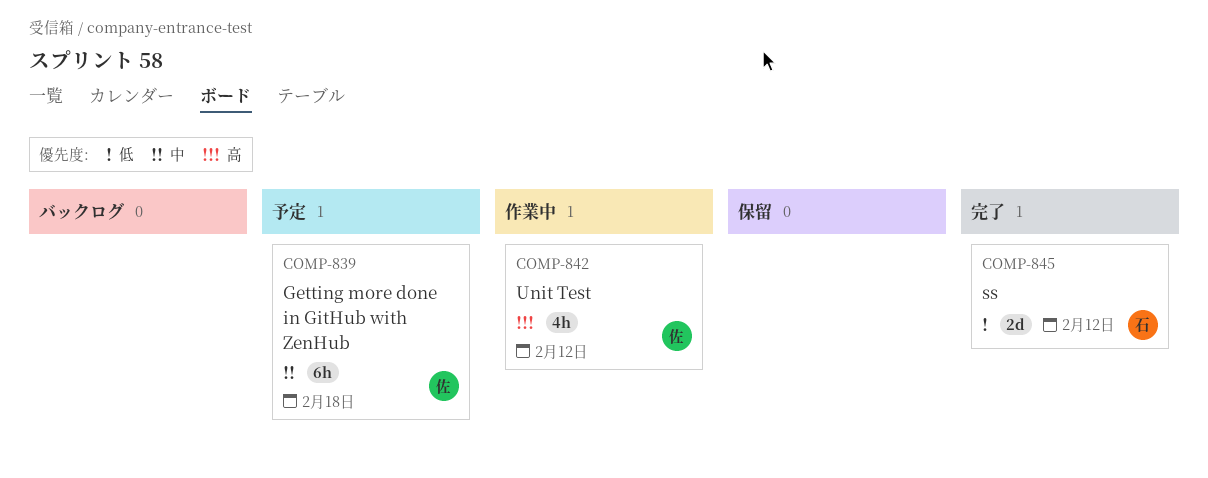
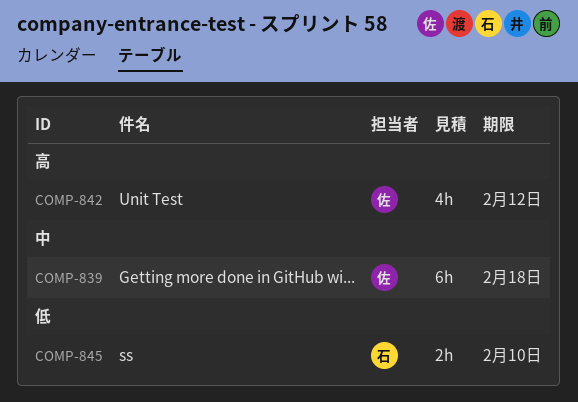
COMP-845, estimate: 2d -> 2h
COMP-845, due: Feb 12 -> Feb 10

